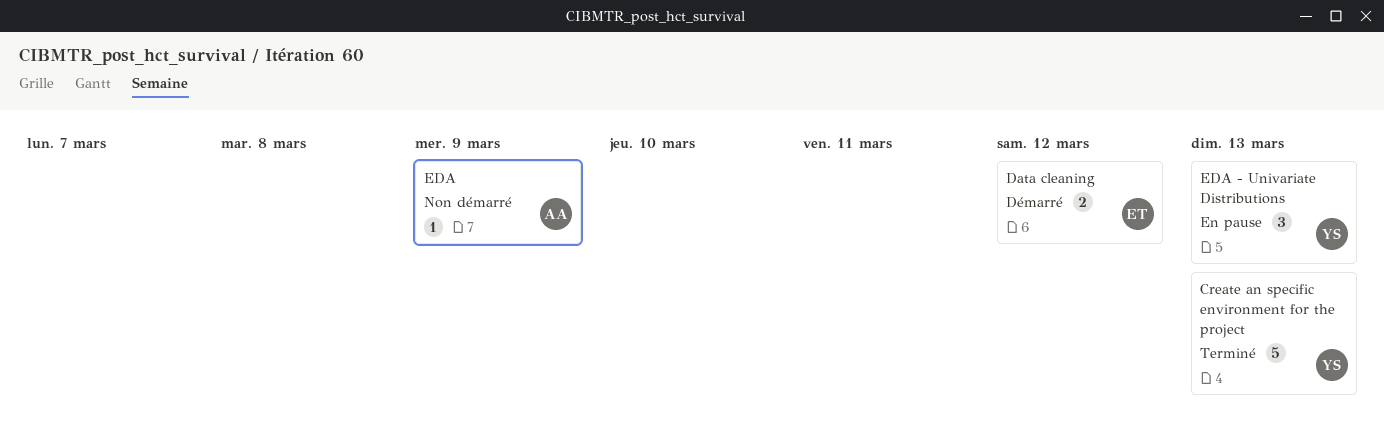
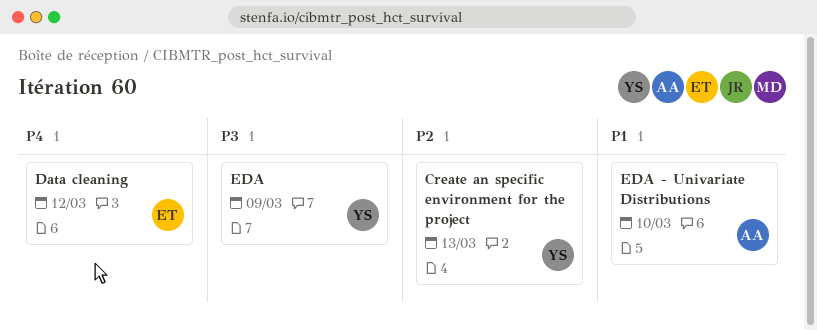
EDA, owner: AA -> YS
EDA - Univariate Distributions, owner: YS -> AA
EDA - Univariate Distributions, due: Mar 13 -> Mar 10

